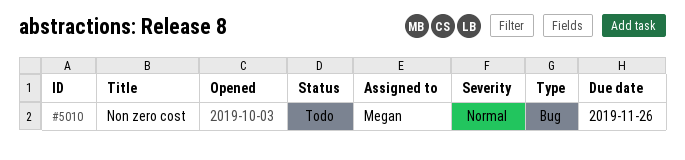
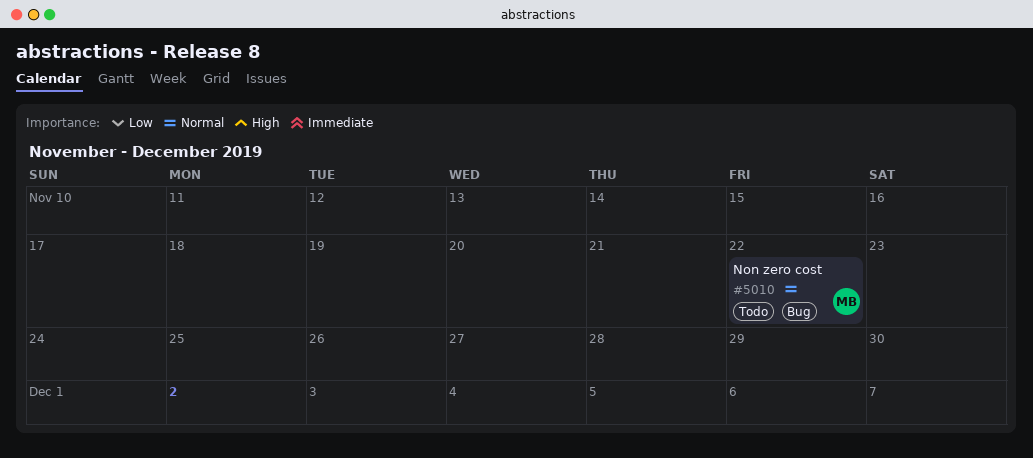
#5010, due: Nov 26 -> Nov 22

